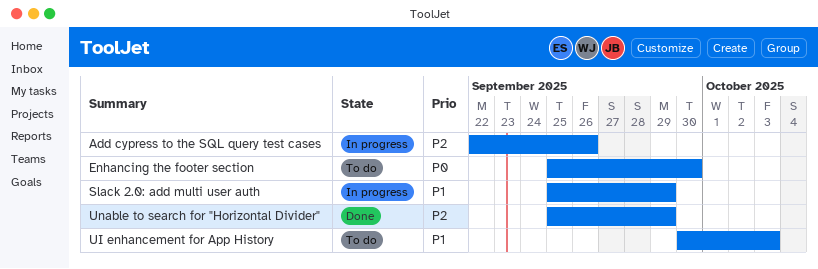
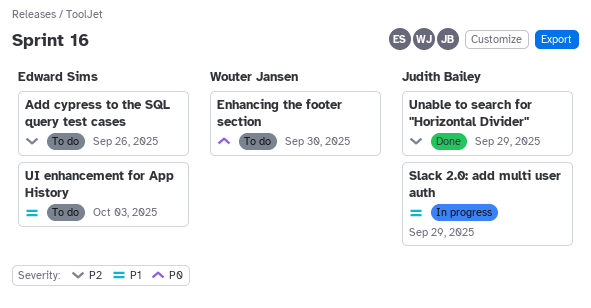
Add cypress to the SQL query test cases, status: In progress -> To do

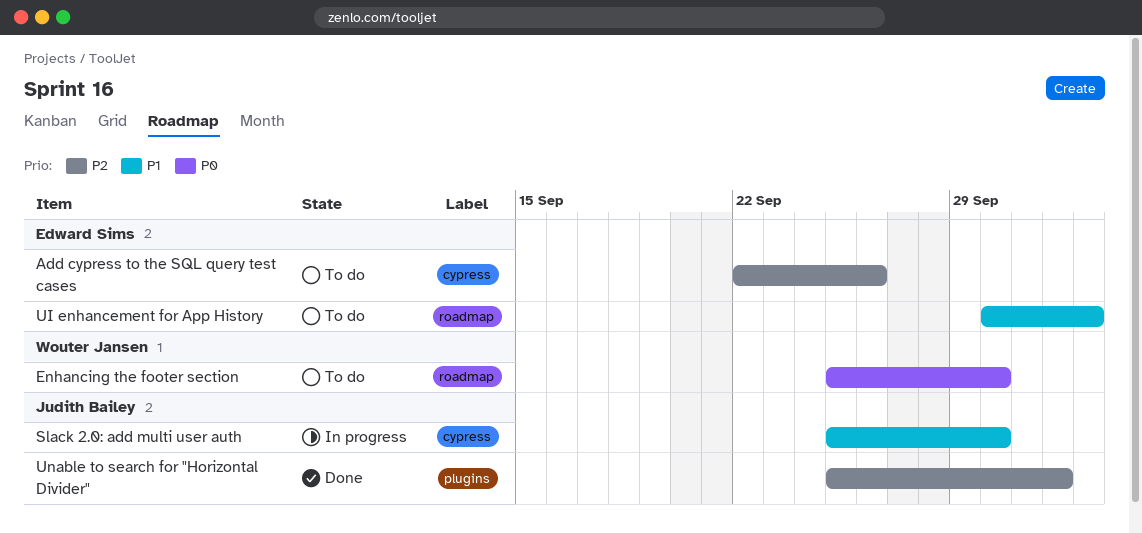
Slack 2.0: add multi user auth, due: Sep 29 -> Sep 30
Unable to search for "Horizontal Divider", due: Sep 29 -> Oct 2

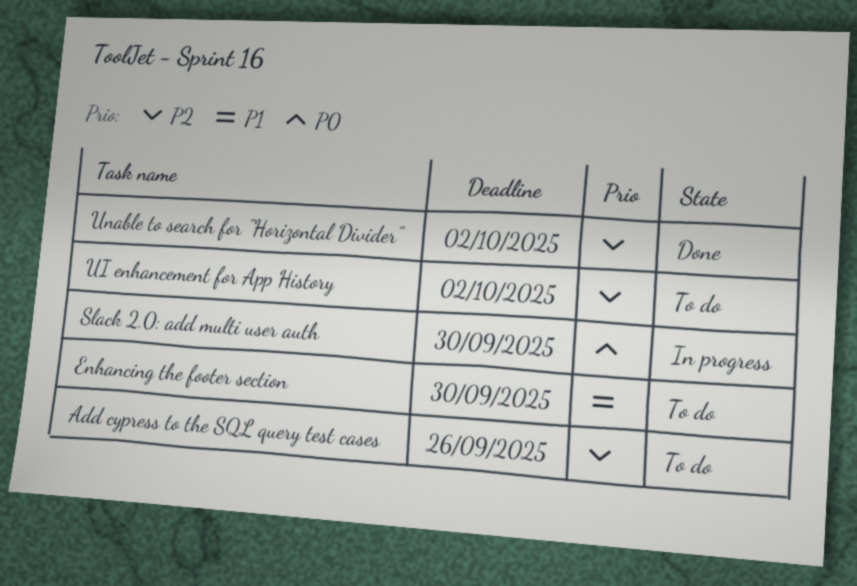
Enhancing the footer section, priority: P0 -> P1
Slack 2.0: add multi user auth, priority: P1 -> P0
UI enhancement for App History, priority: P1 -> P2
UI enhancement for App History, due: Oct 3 -> Oct 2

